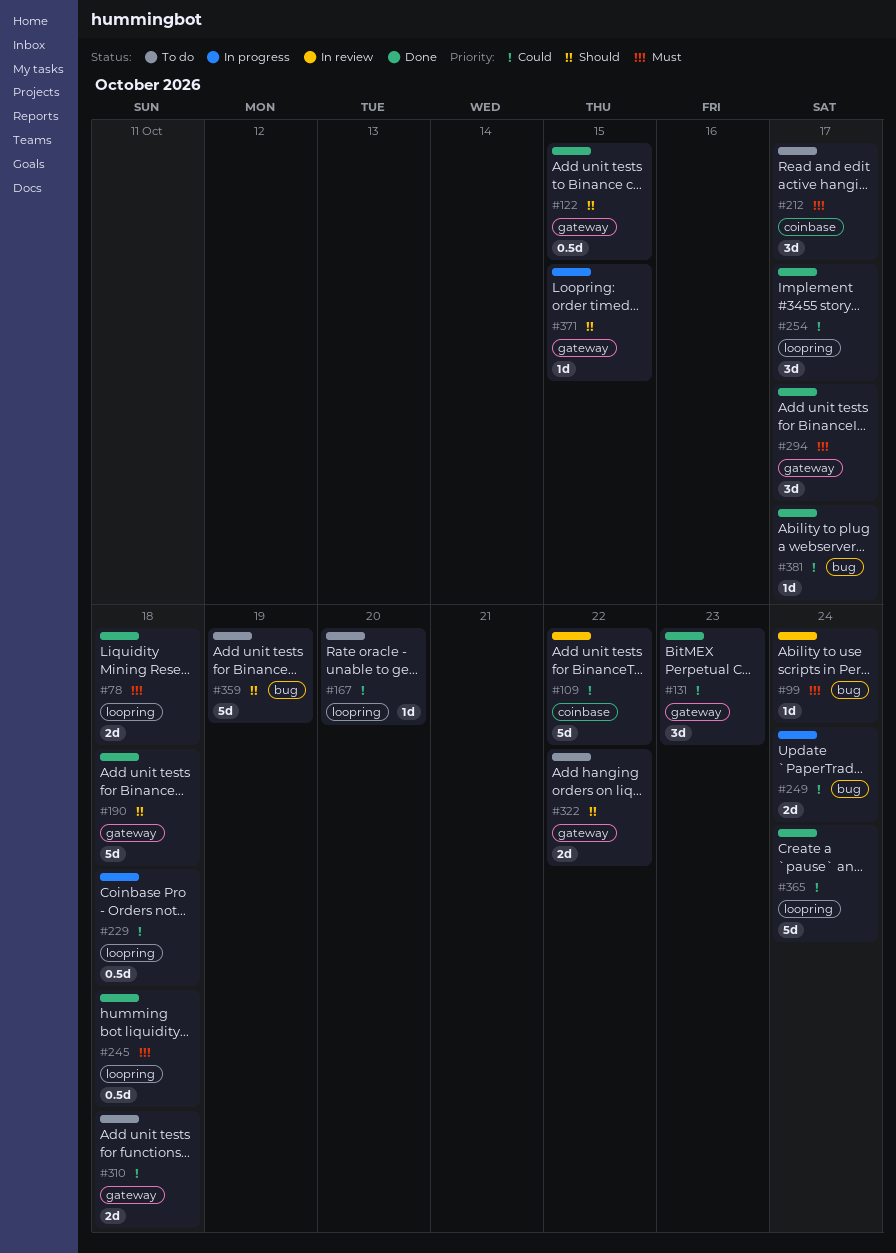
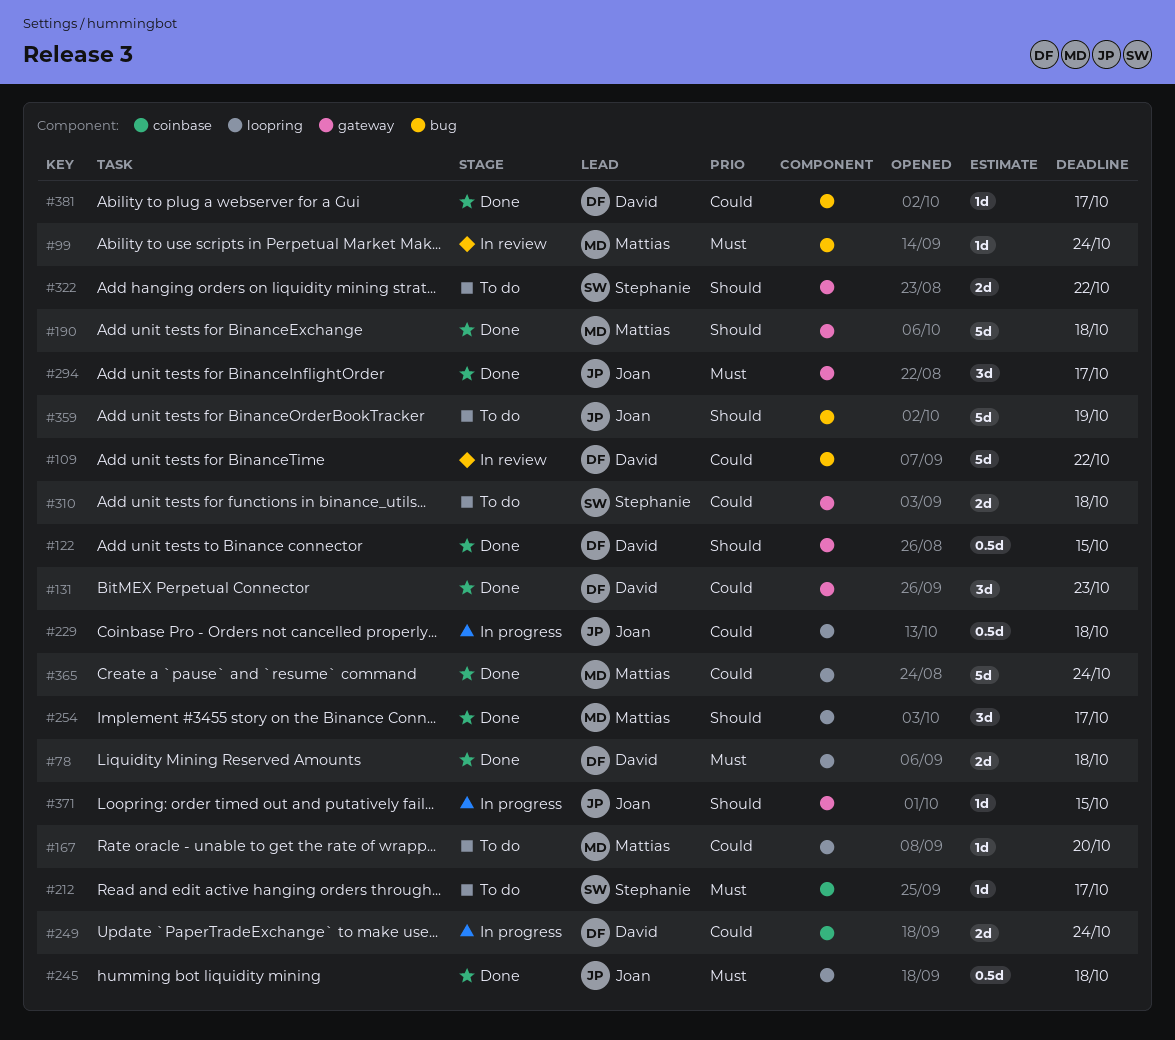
#109, label: coinbase -> bug
#212, estimate: 3d -> 1d
#249, label: bug -> coinbase
#254, priority: Could -> Should

